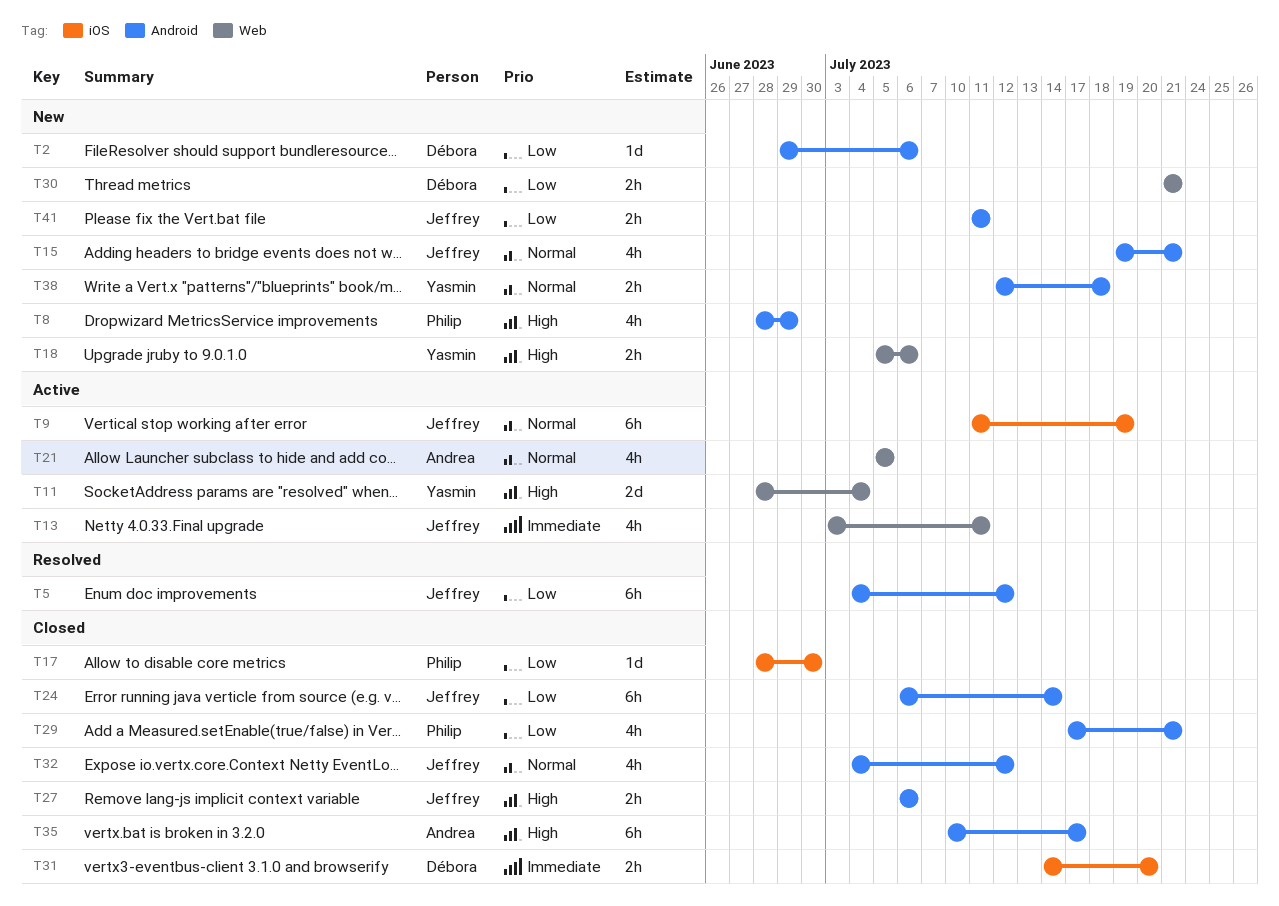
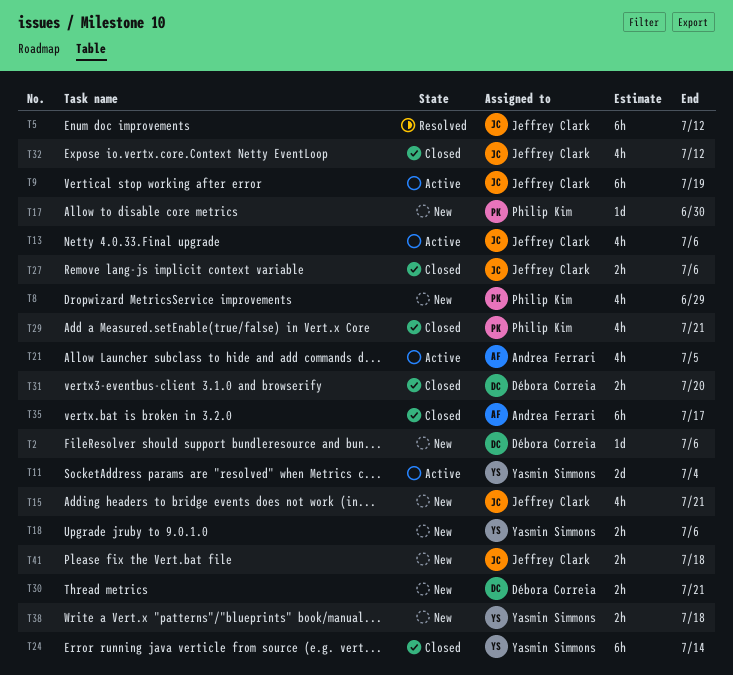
T13, due: Jul 11 -> Jul 6
T17, status: Closed -> New
T24, owner: Jeffrey Clark -> Yasmin Simmons
T41, due: Jul 11 -> Jul 18

